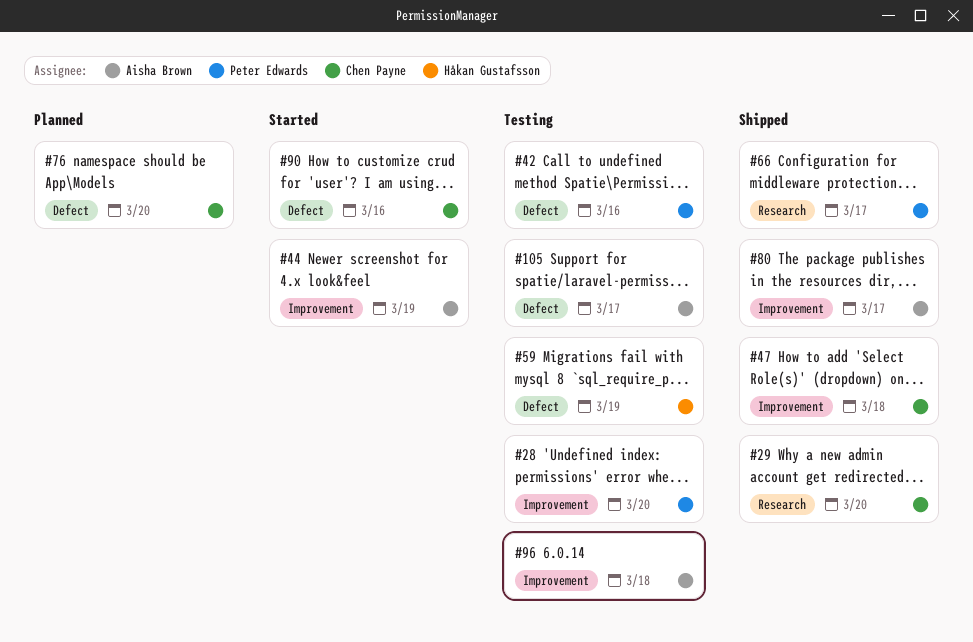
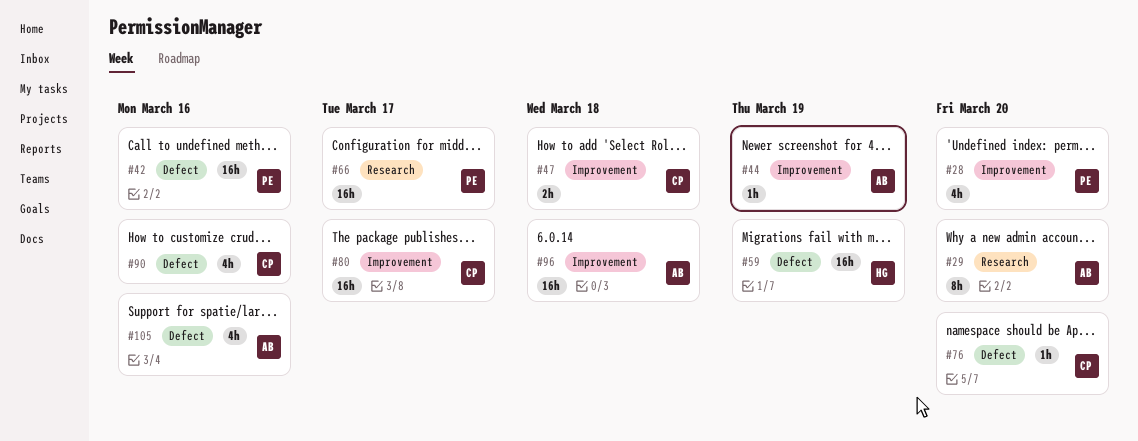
#29, owner: Chen Payne -> Aisha Brown
#80, owner: Aisha Brown -> Chen Payne
#105, due: Mar 17 -> Mar 16

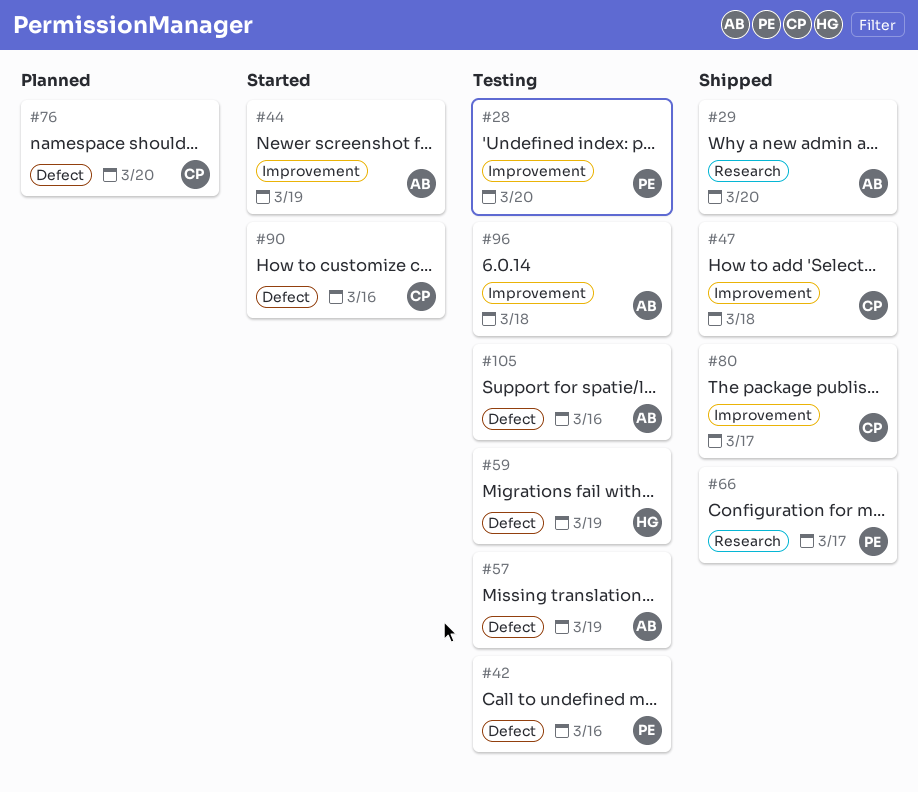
#57: none -> present

